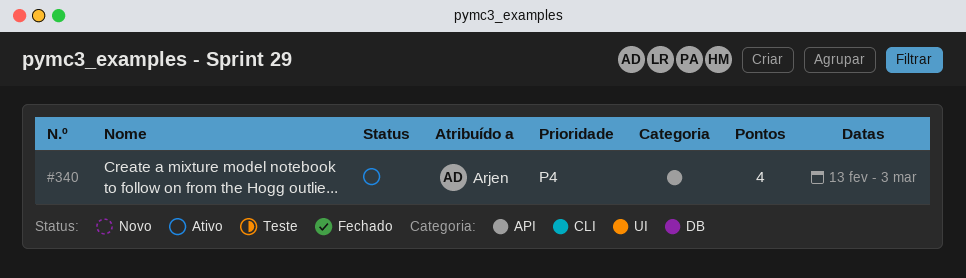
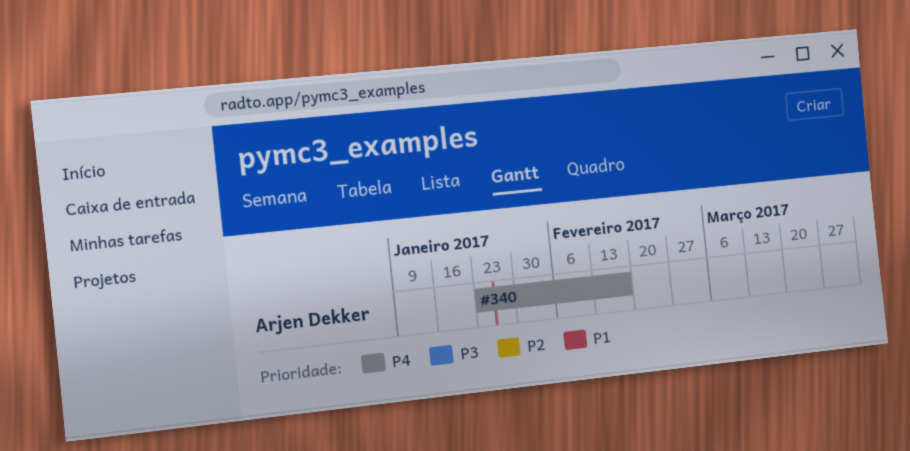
#340, start: Feb 13 -> Jan 23
#340, due: Mar 3 -> Feb 17

